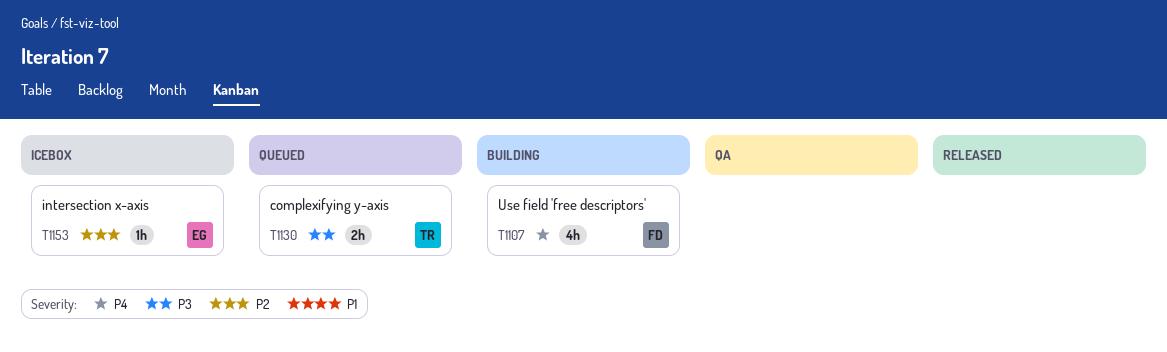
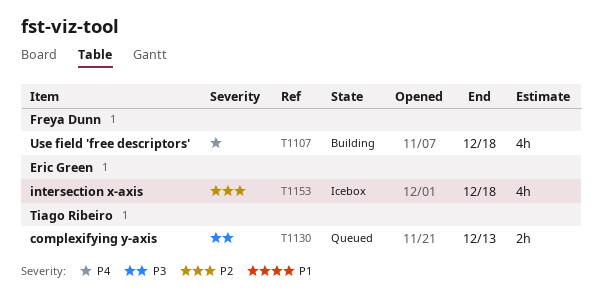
T1153, estimate: 1h -> 4h

